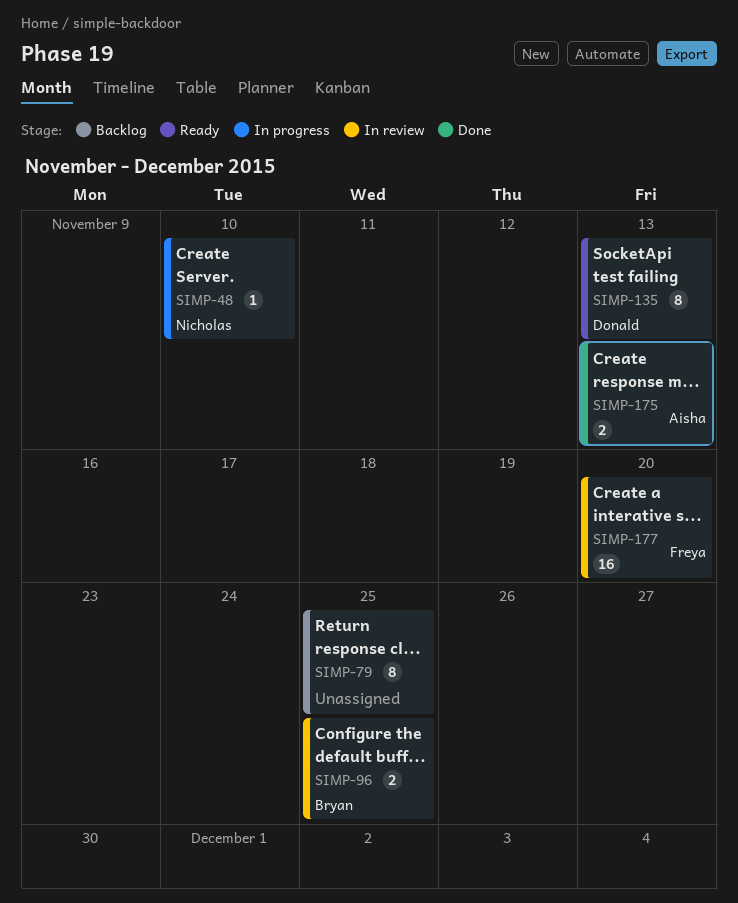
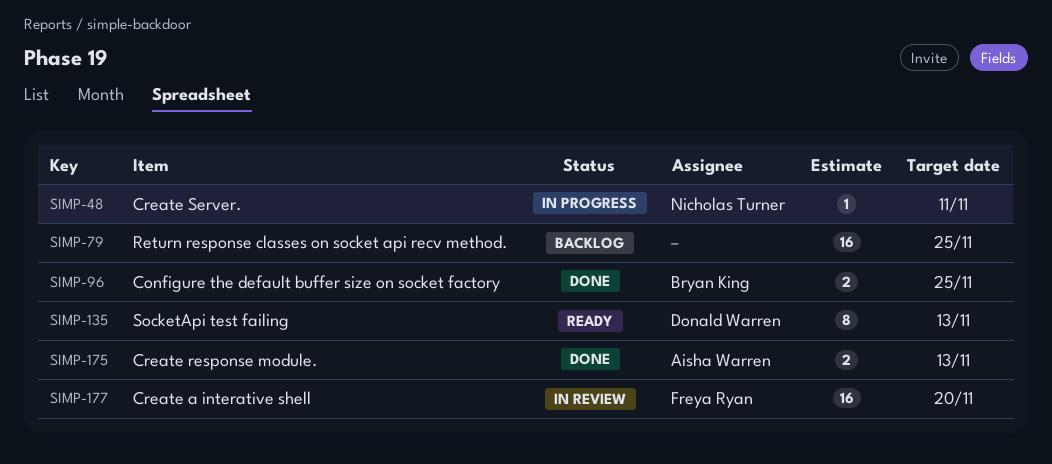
SIMP-48, due: Nov 10 -> Nov 11
SIMP-79, estimate: 8 -> 16
SIMP-96, status: In review -> Done

